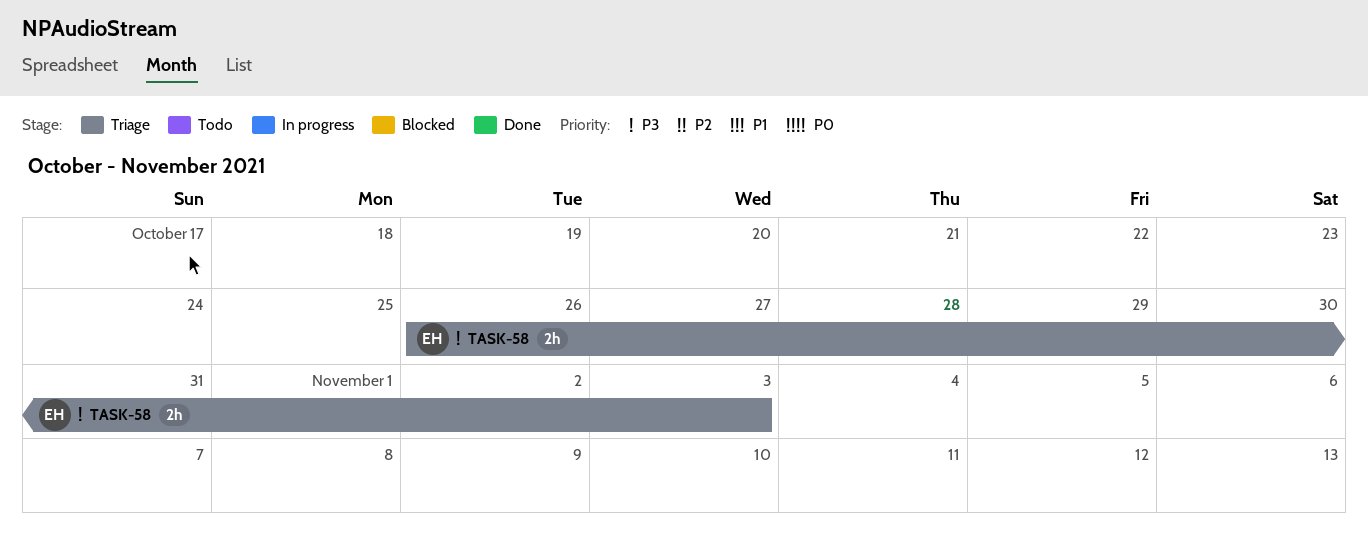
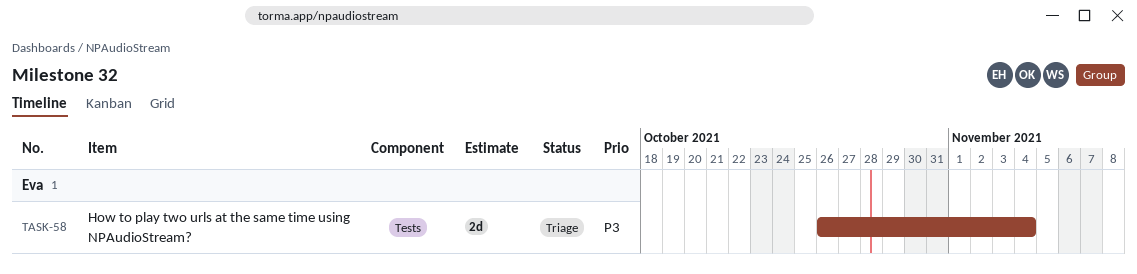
TASK-58, estimate: 2h -> 2d
TASK-58, due: Nov 3 -> Nov 4

